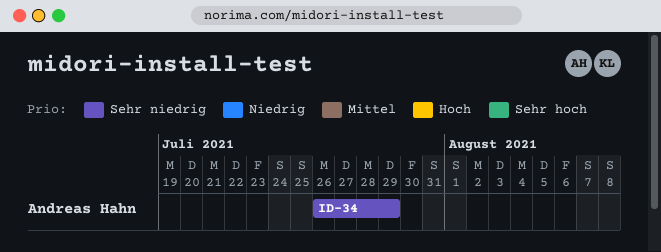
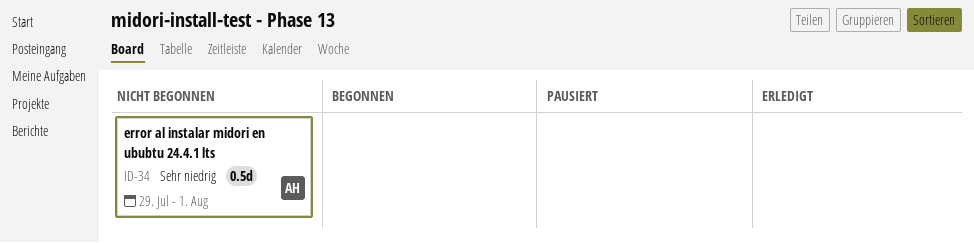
ID-34, start: Jul 26 -> Jul 29
ID-34, due: Jul 29 -> Aug 1

